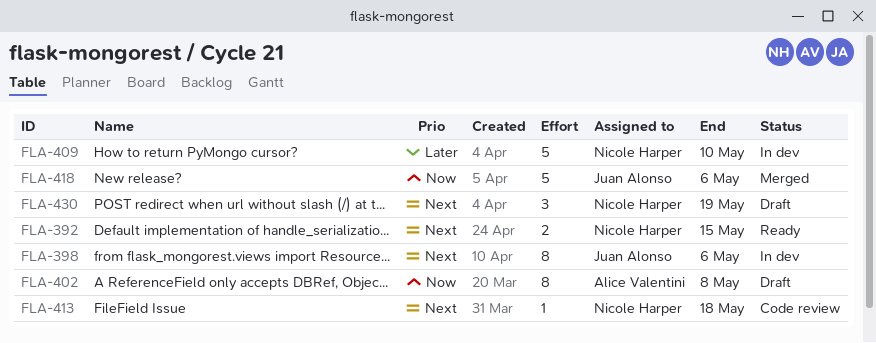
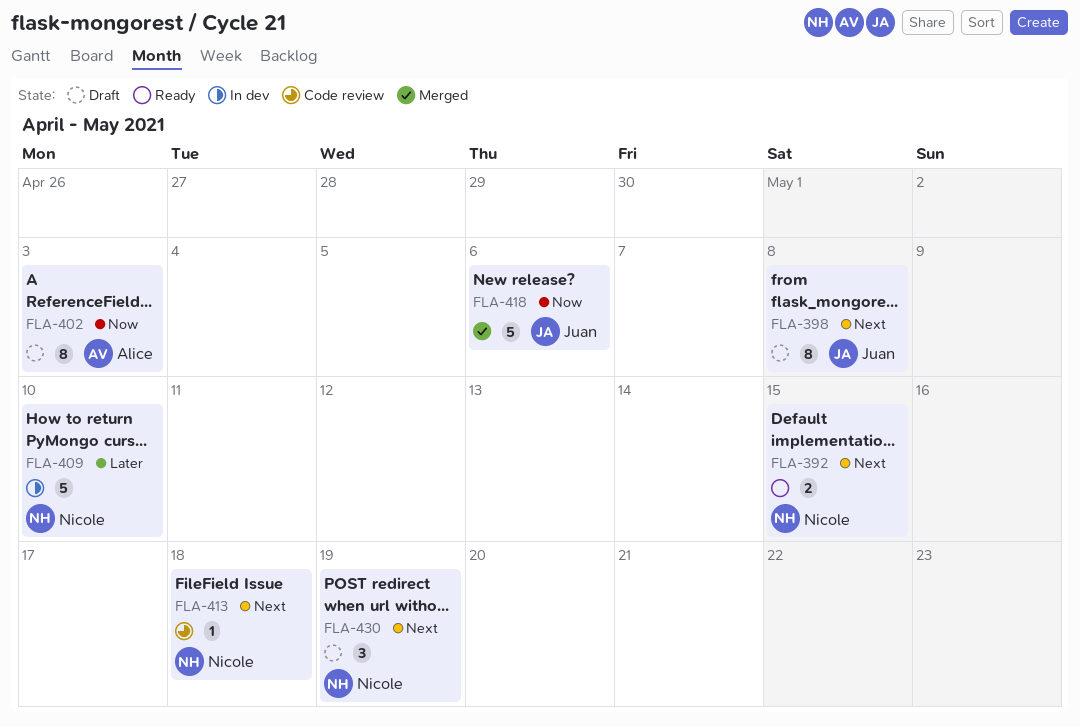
FLA-398, status: In dev -> Draft
FLA-398, due: May 6 -> May 8
FLA-402, due: May 8 -> May 3

